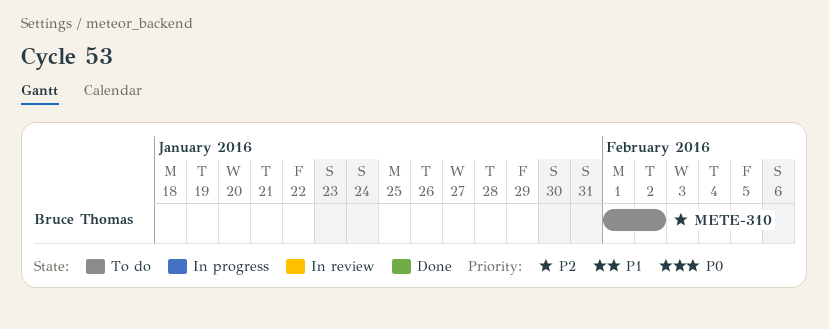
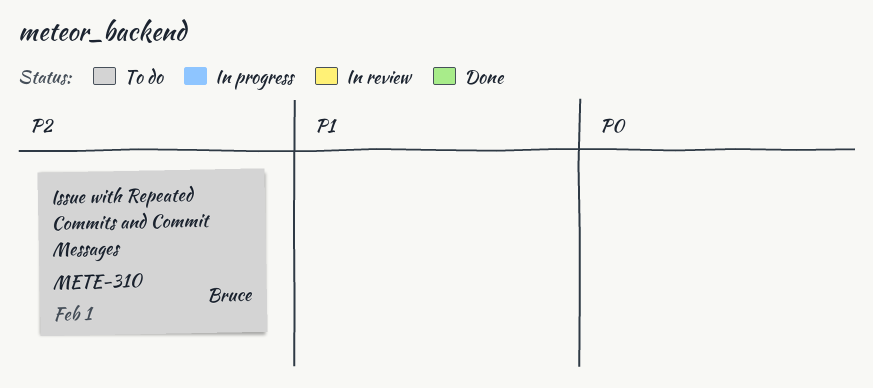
METE-310, due: Feb 2 -> Feb 1

